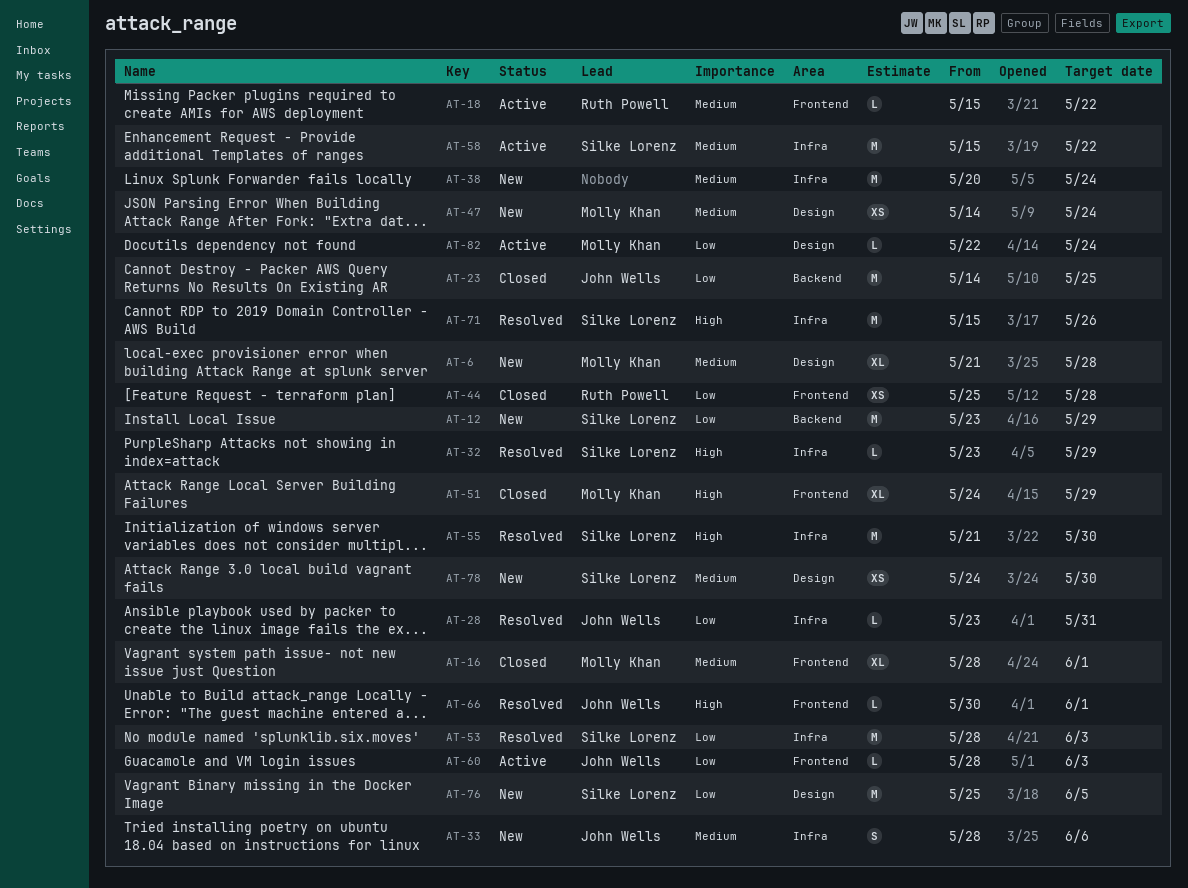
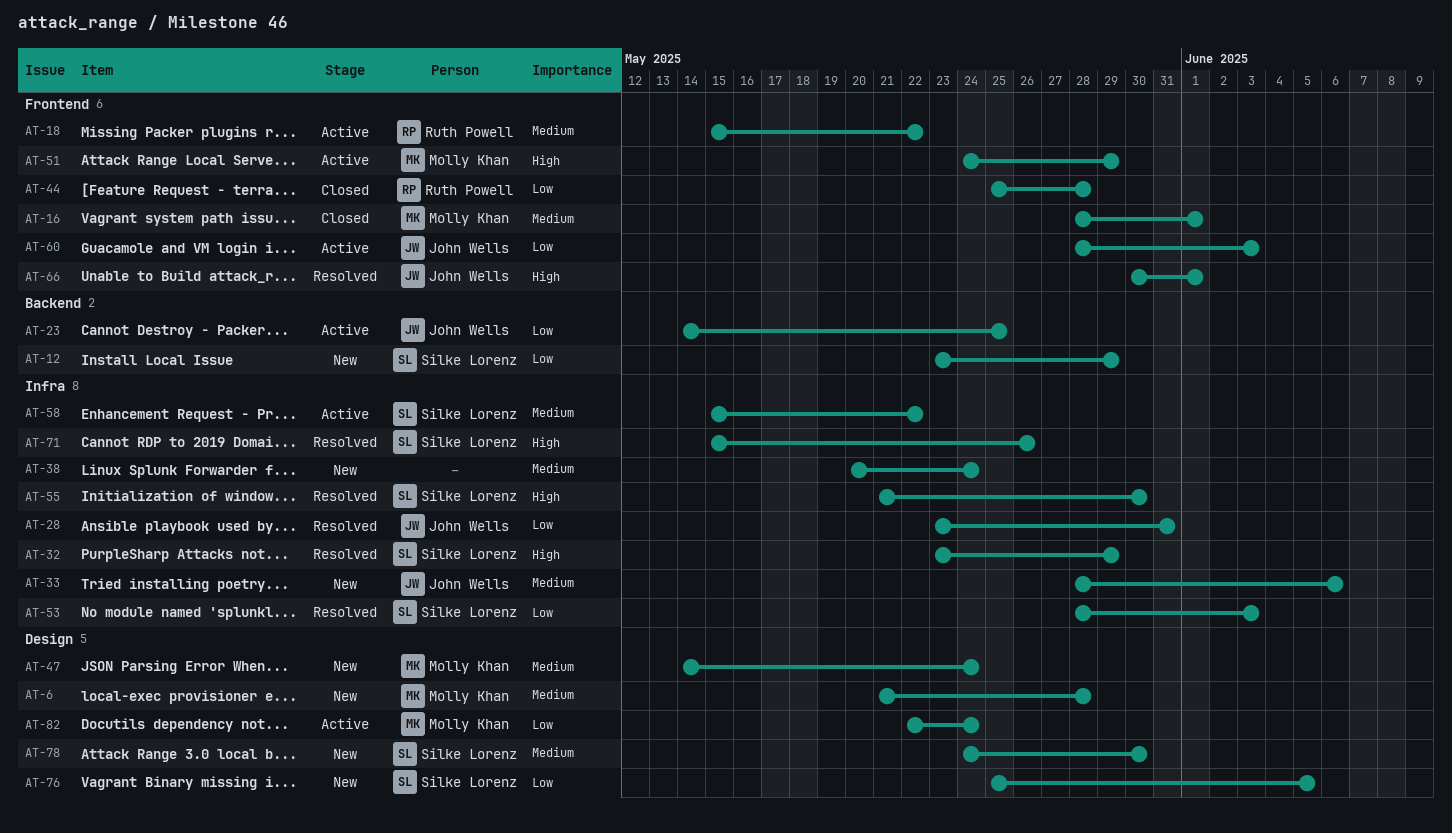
AT-23, status: Closed -> Active
AT-51, status: Closed -> Active

